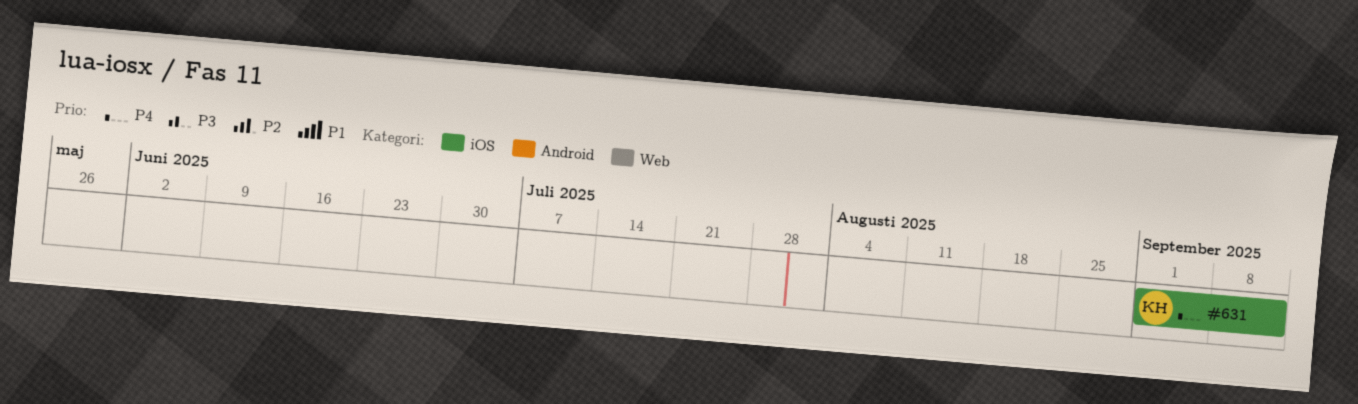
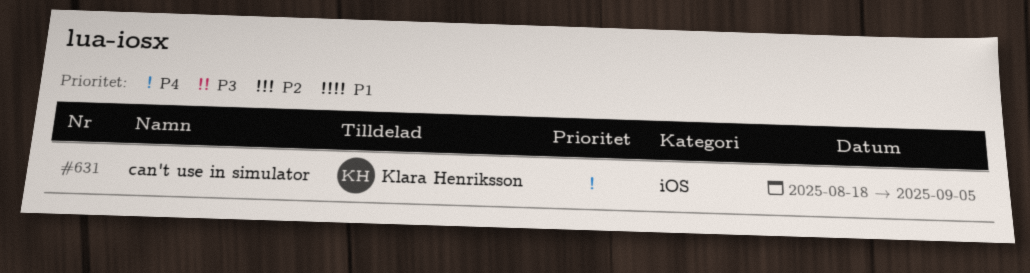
#631, start: Sep 1 -> Aug 18
#631, due: Sep 12 -> Sep 5

